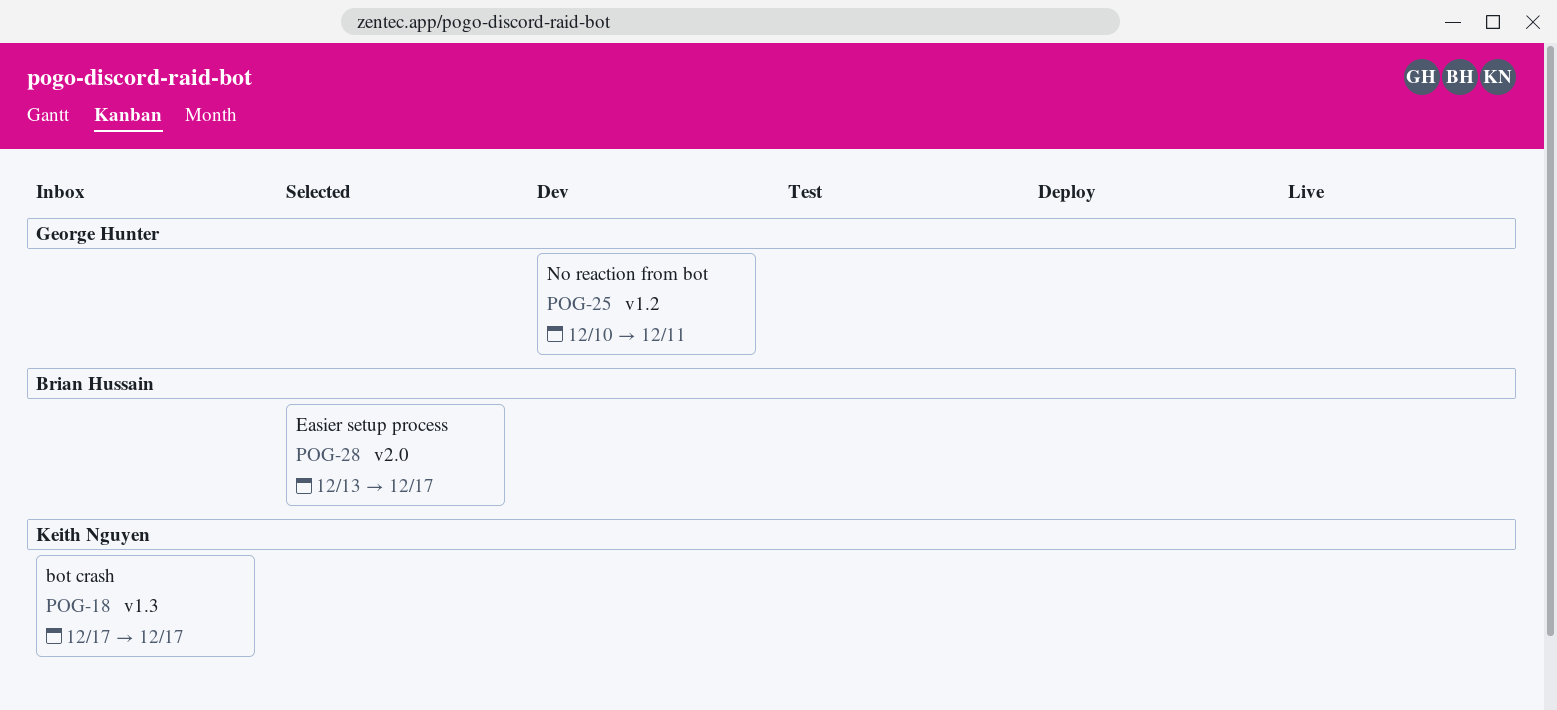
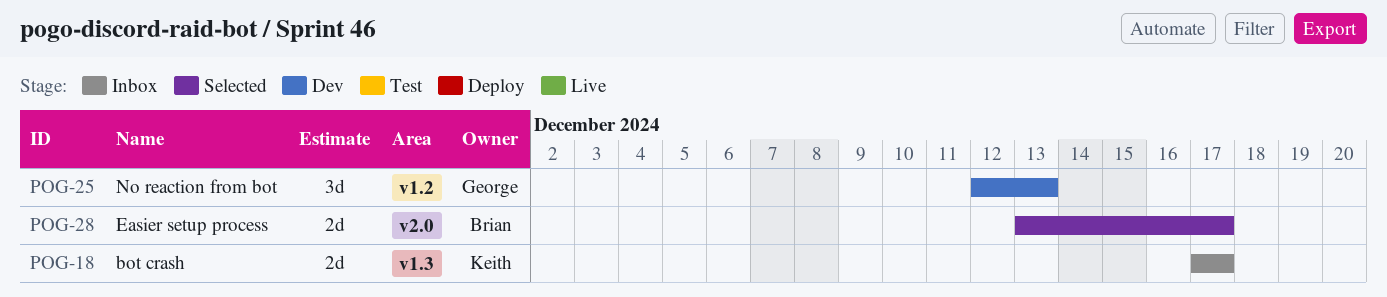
POG-25, start: Dec 10 -> Dec 12
POG-25, due: Dec 11 -> Dec 13

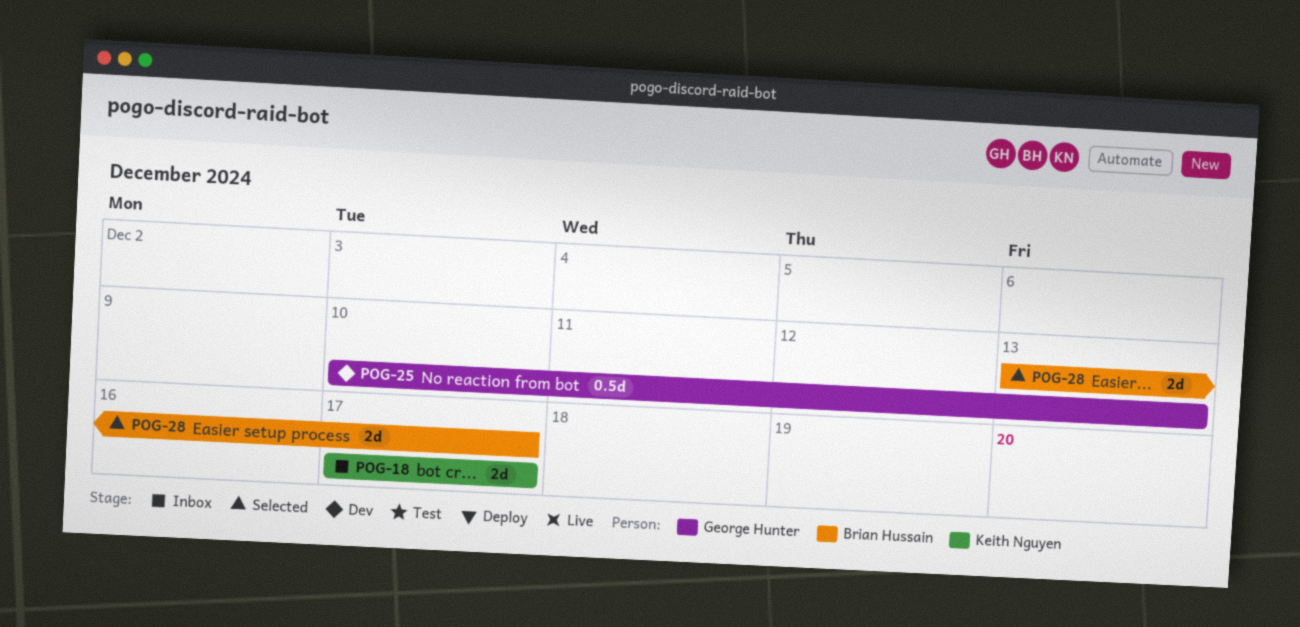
POG-25, estimate: 3d -> 0.5d
POG-25, start: Dec 12 -> Dec 10

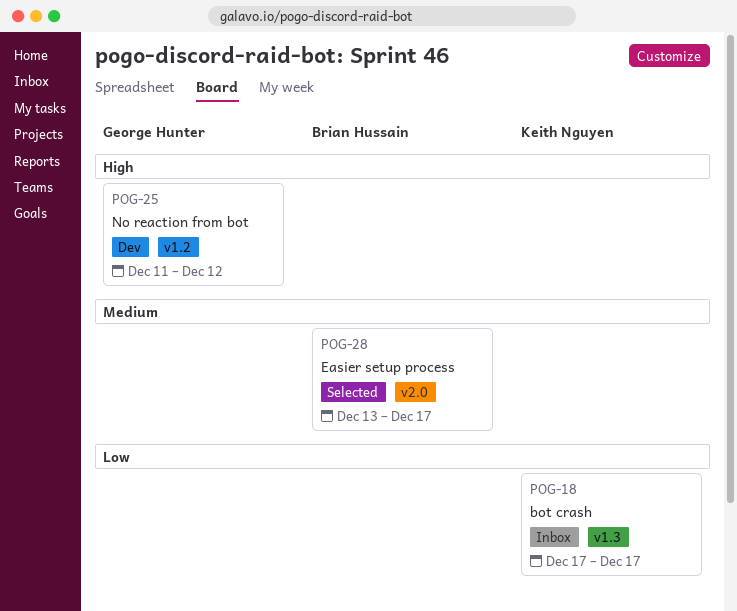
POG-25, start: Dec 10 -> Dec 11
POG-25, due: Dec 13 -> Dec 12

